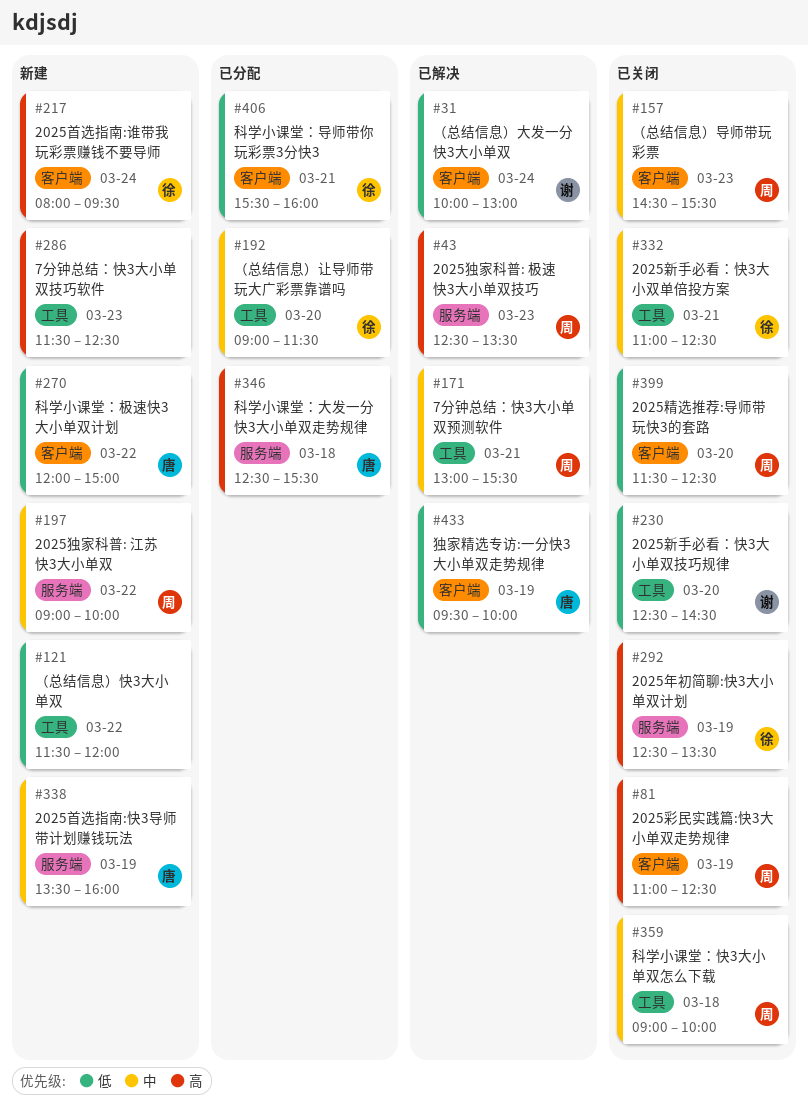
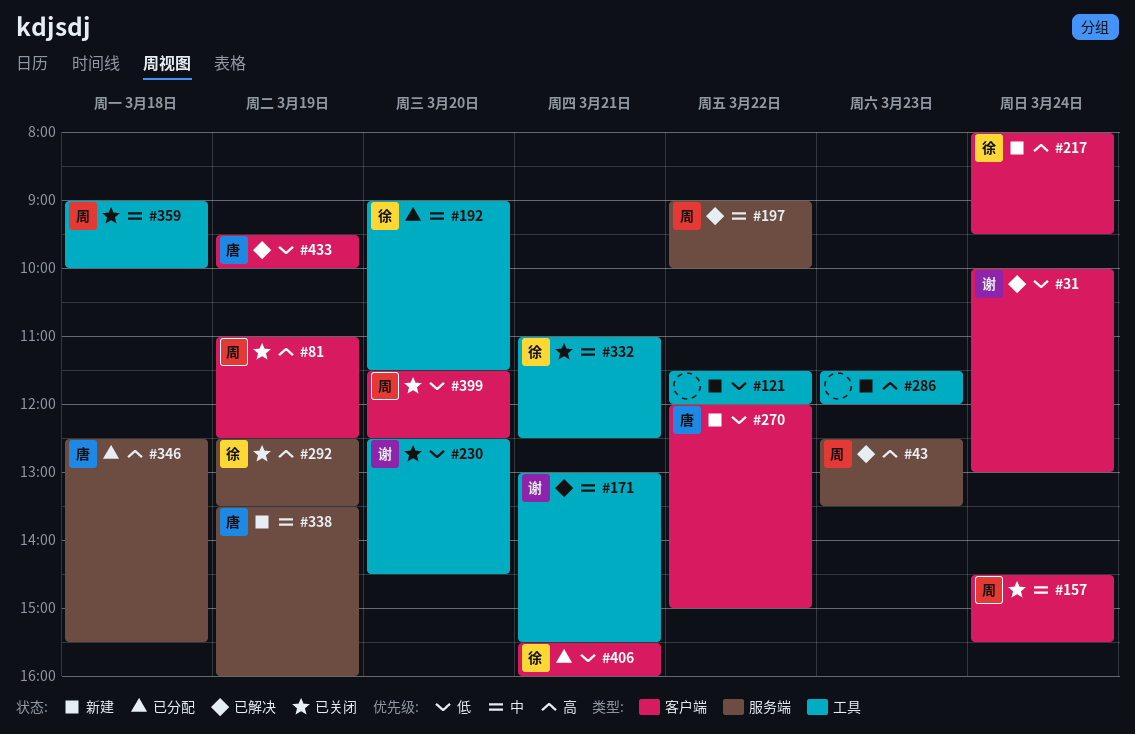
#157, day: Mar 23 -> Mar 24
#171, owner: 周 -> 谢
#197, status: 新建 -> 已解决
#286, ends: 12:30 -> 12:00

